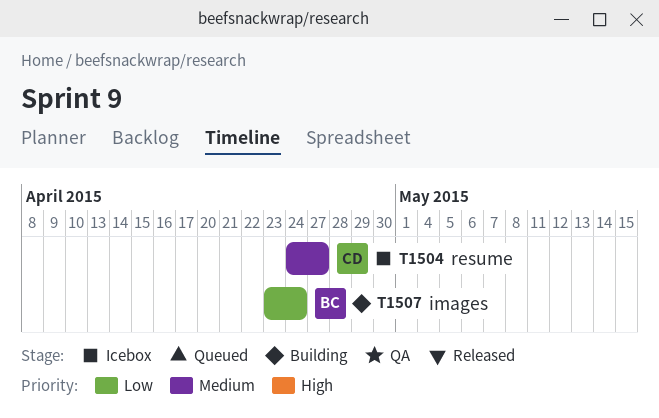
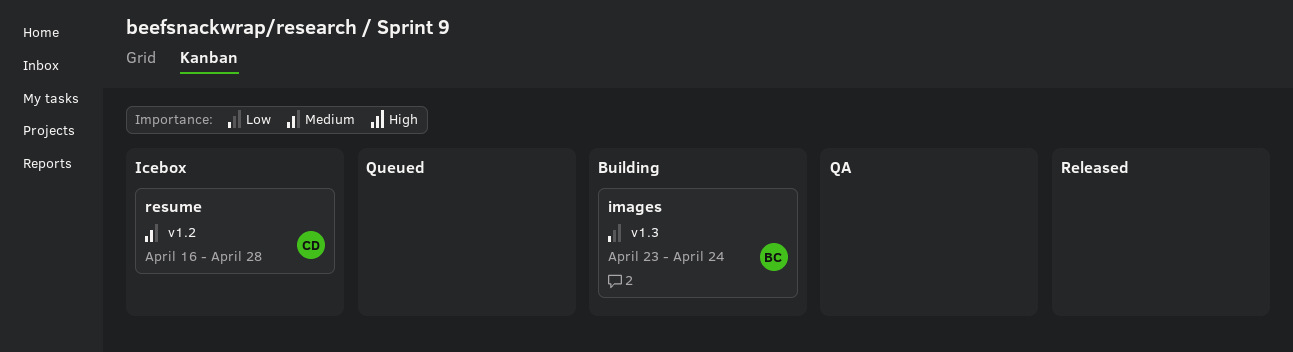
resume, start: Apr 24 -> Apr 16
resume, due: Apr 27 -> Apr 28

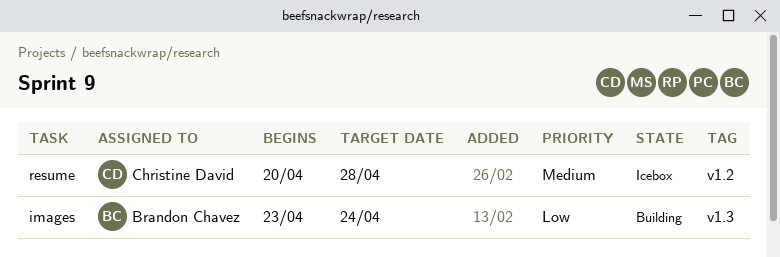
resume, start: Apr 16 -> Apr 20

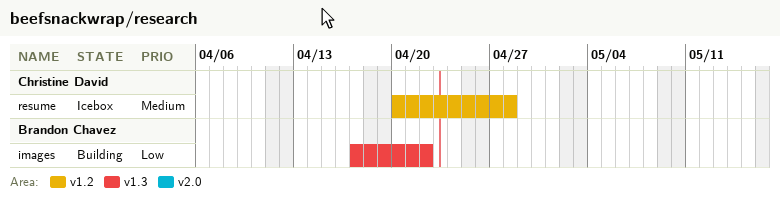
images, start: Apr 23 -> Apr 17
images, due: Apr 24 -> Apr 22

